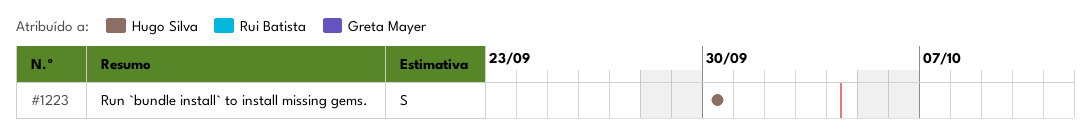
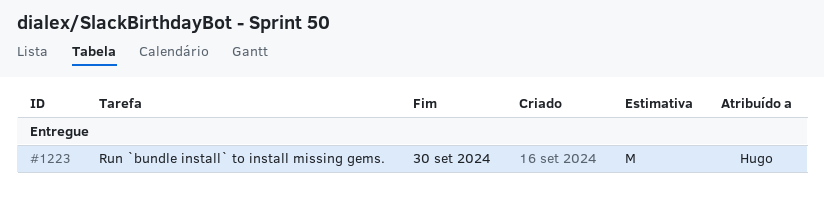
#1223, estimate: S -> M

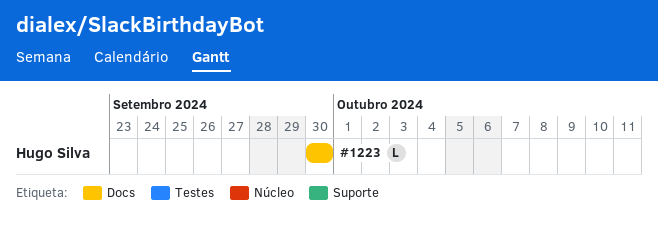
#1223, estimate: M -> L

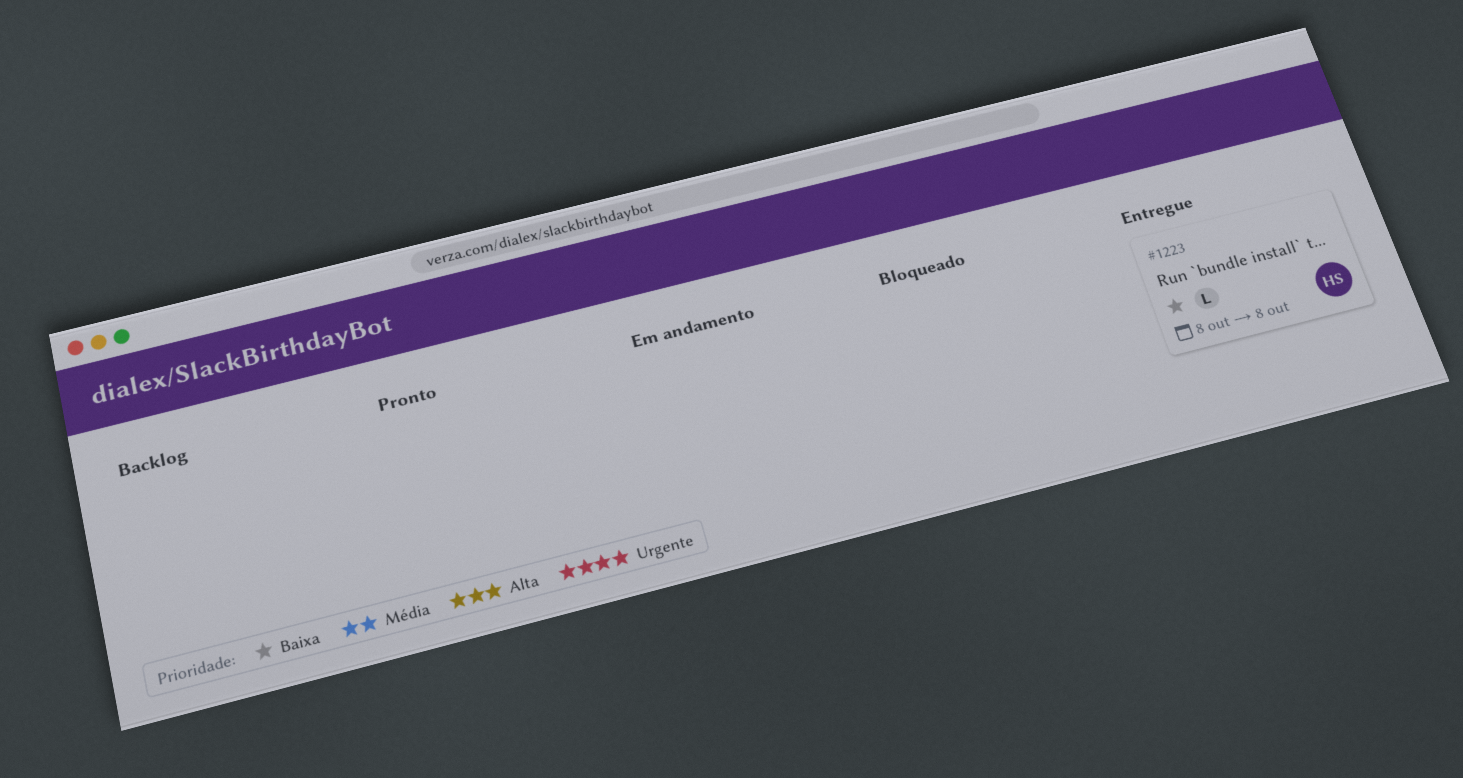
#1223, start: Sep 30 -> Oct 8
#1223, due: Sep 30 -> Oct 8

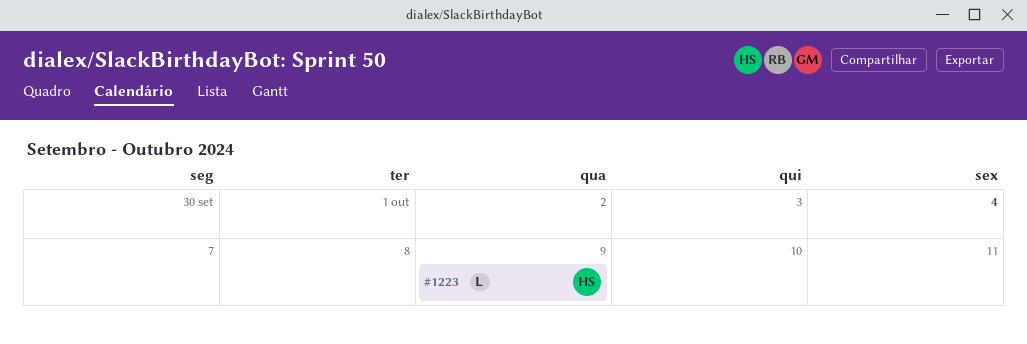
#1223, due: Oct 8 -> Oct 9

